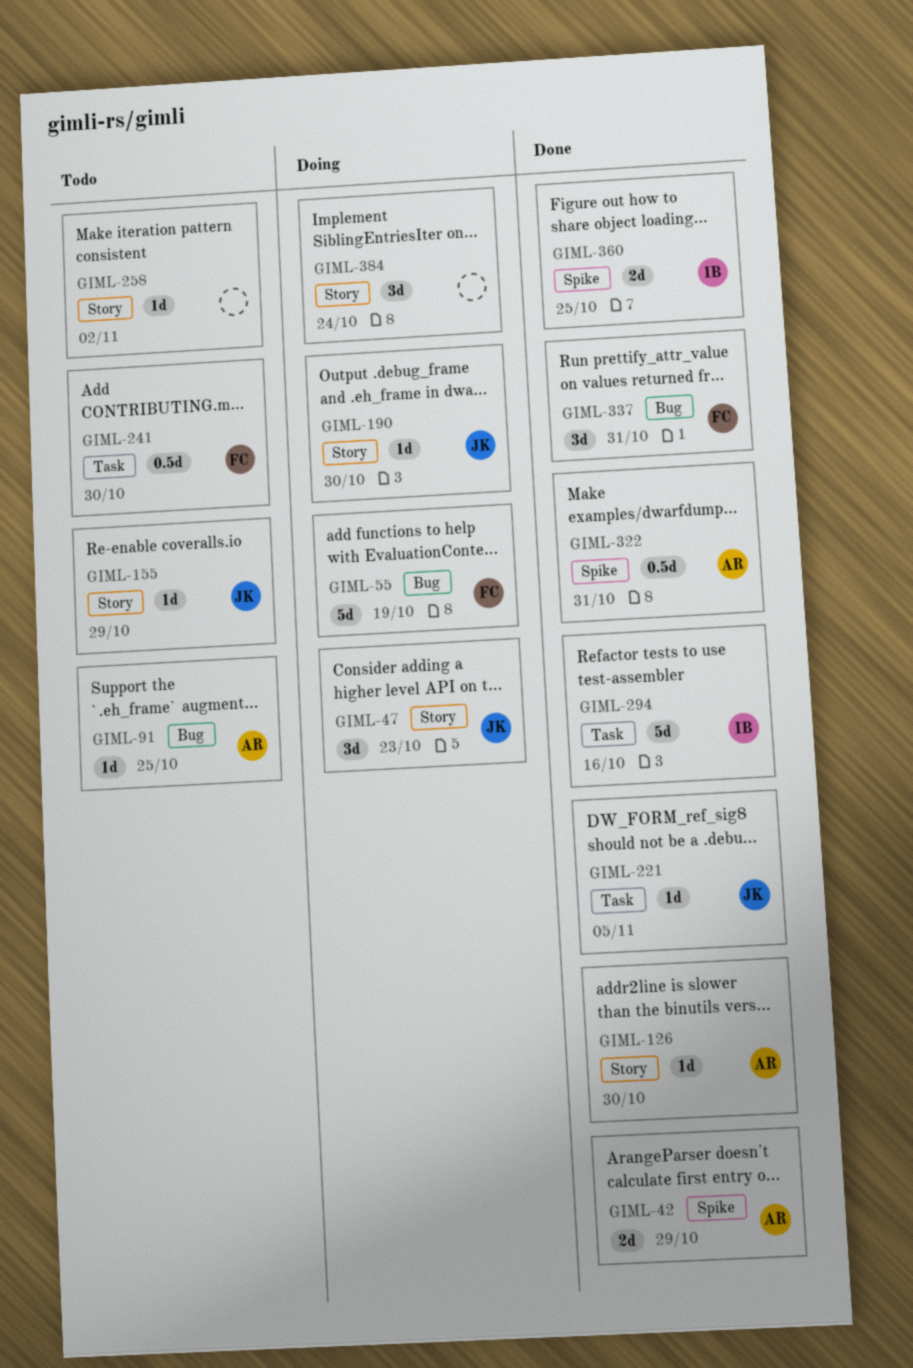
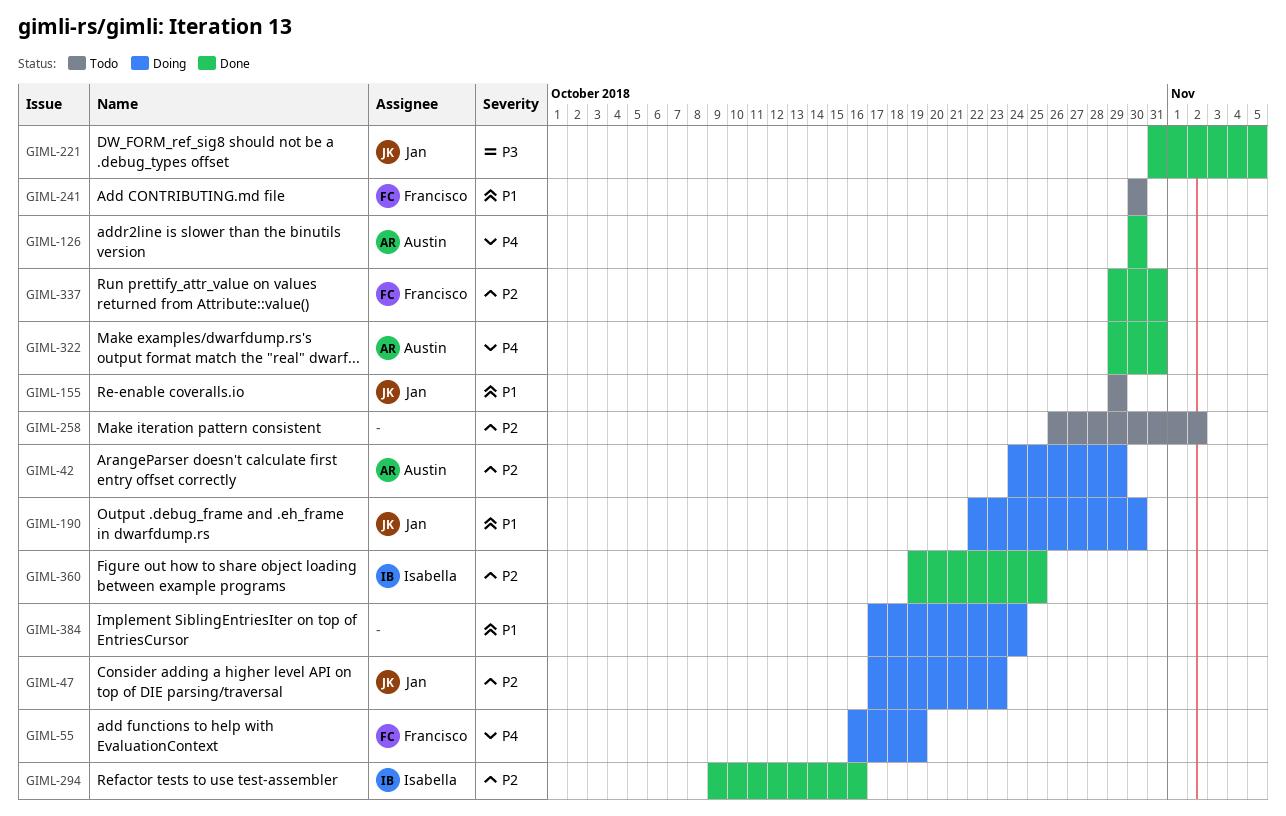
GIML-42, status: Done -> Doing
GIML-91: present -> none

